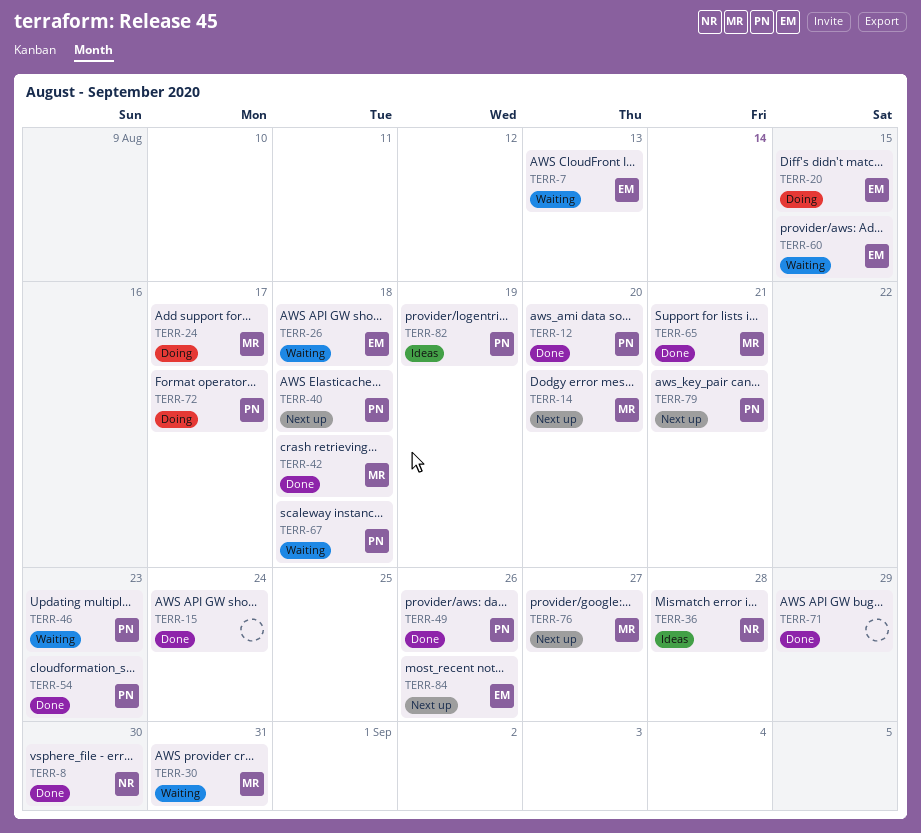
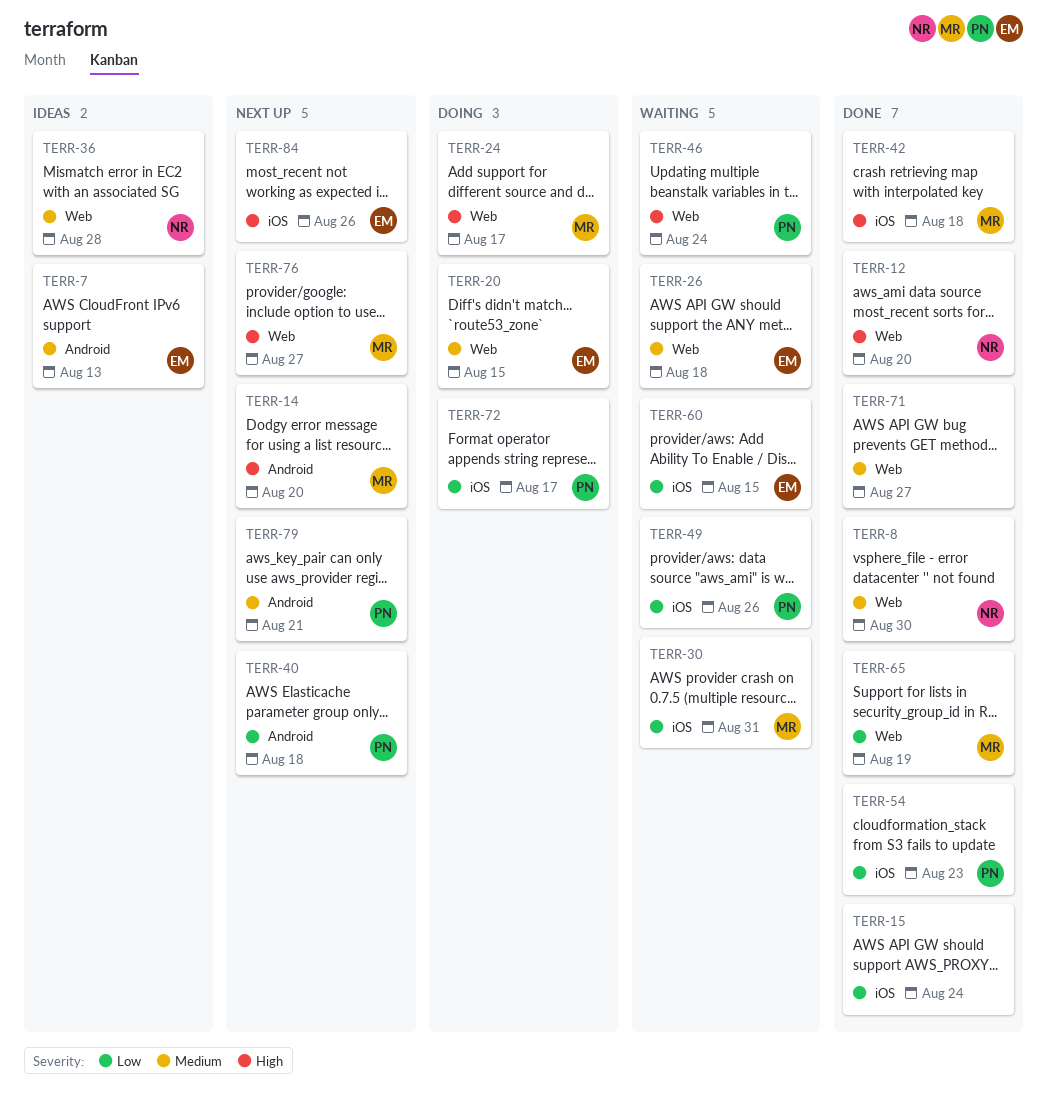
TERR-7, status: Waiting -> Ideas
TERR-12, owner: PN -> NR
TERR-46, due: Aug 23 -> Aug 24
TERR-49, status: Done -> Waiting
TERR-65, due: Aug 21 -> Aug 19
TERR-67: present -> none
TERR-71, due: Aug 29 -> Aug 27
TERR-82: present -> none

